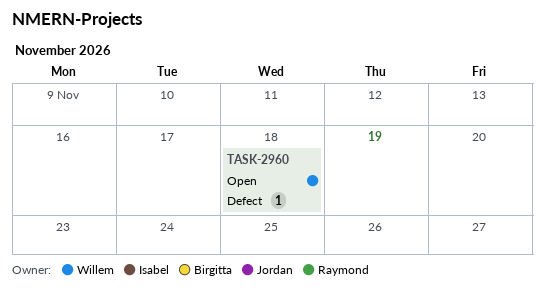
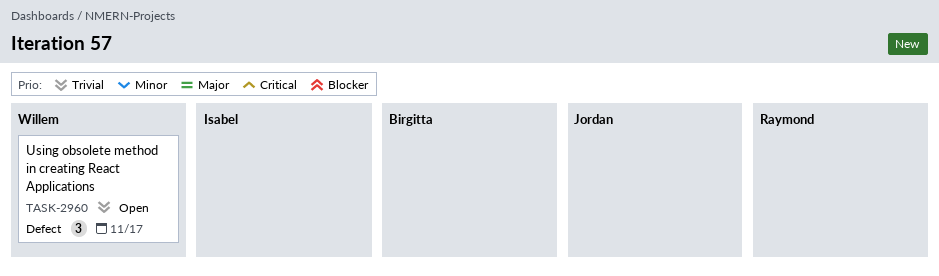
TASK-2960, estimate: 1 -> 3
TASK-2960, due: Nov 18 -> Nov 17

